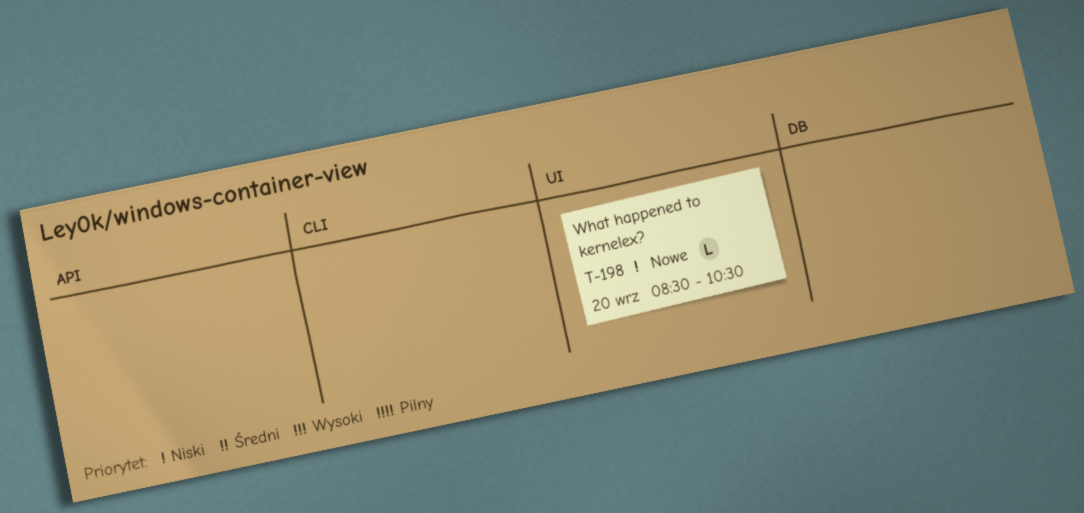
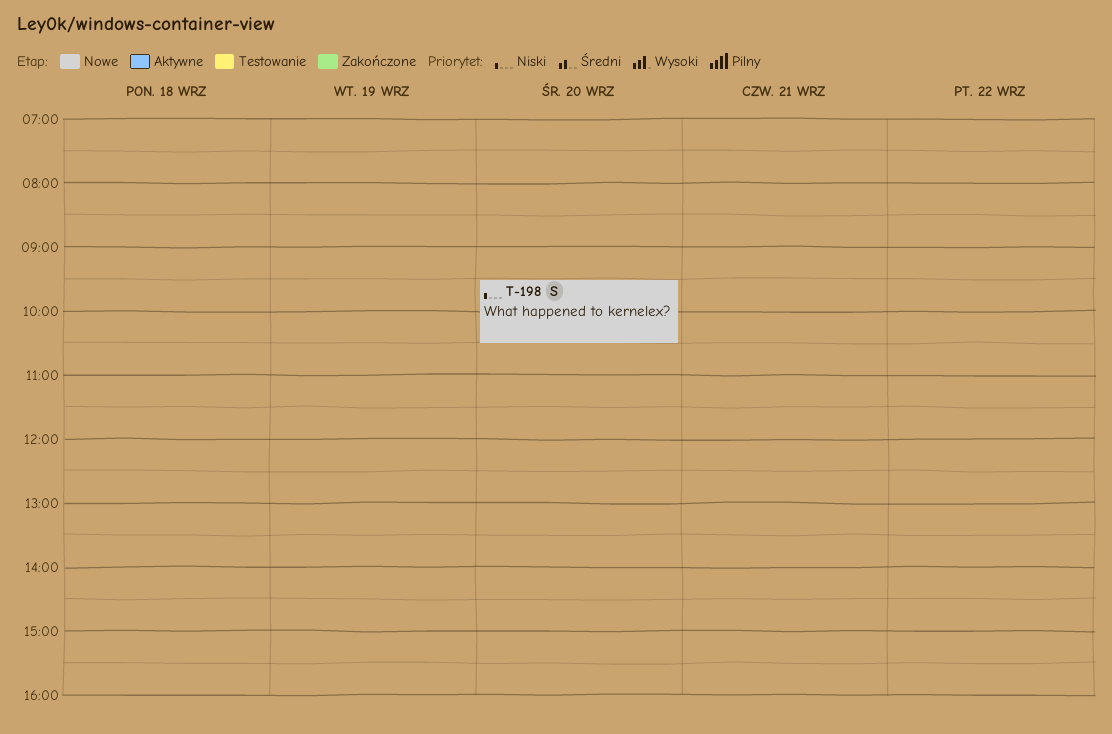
T-198, estimate: L -> S
T-198, begins: 08:30 -> 09:30

